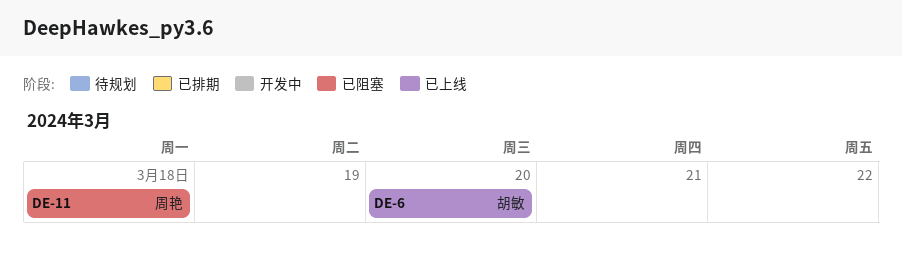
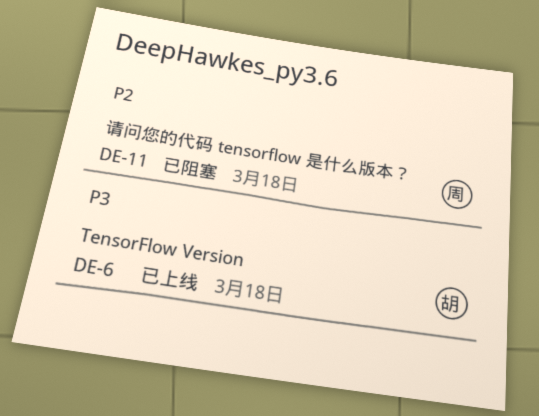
DE-6, due: Mar 20 -> Mar 18

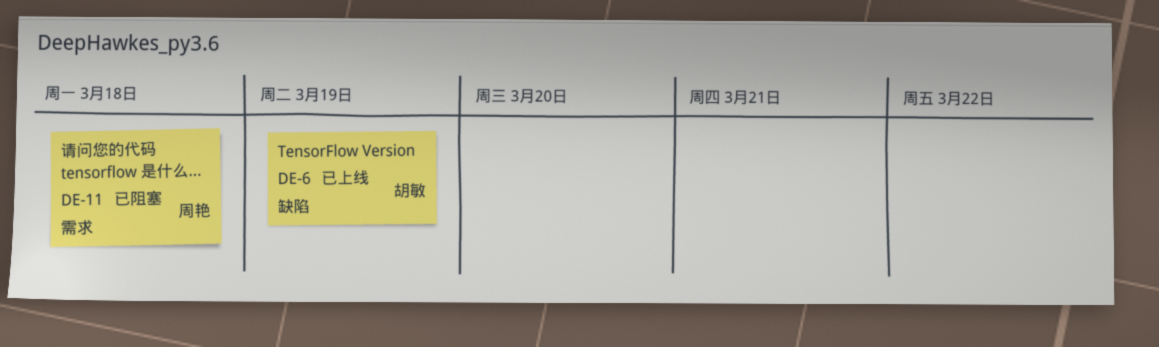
DE-6, due: Mar 18 -> Mar 19

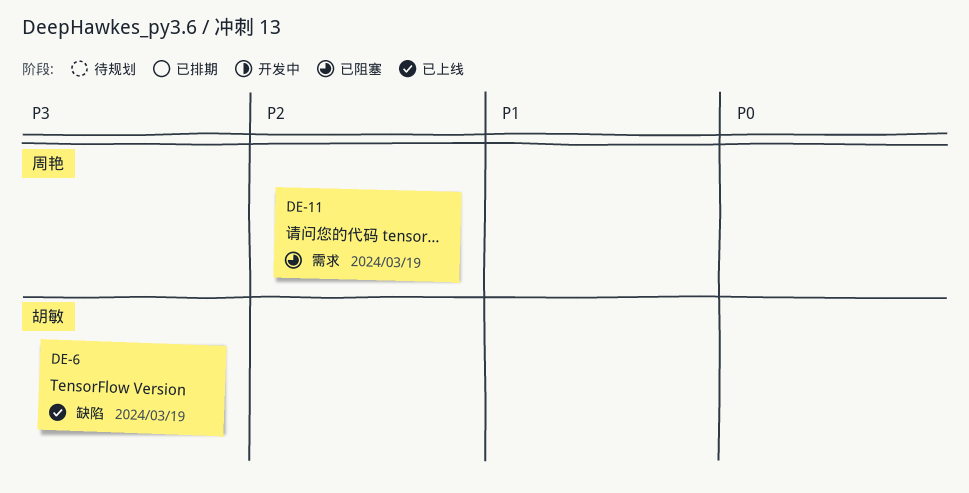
DE-11, due: Mar 18 -> Mar 19

